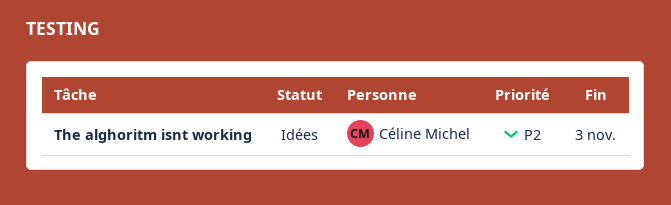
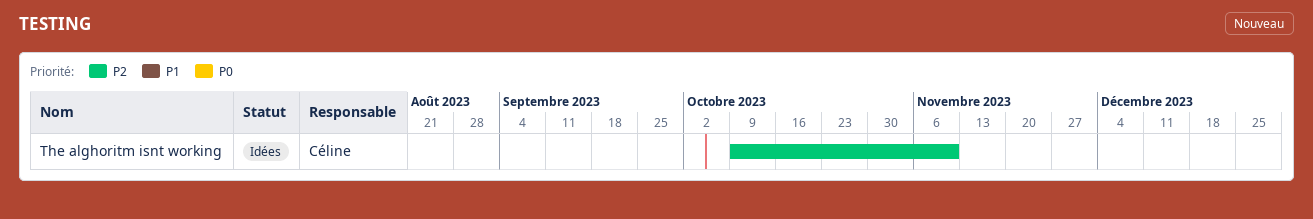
The alghoritm isnt working, due: Nov 3 -> Nov 10

